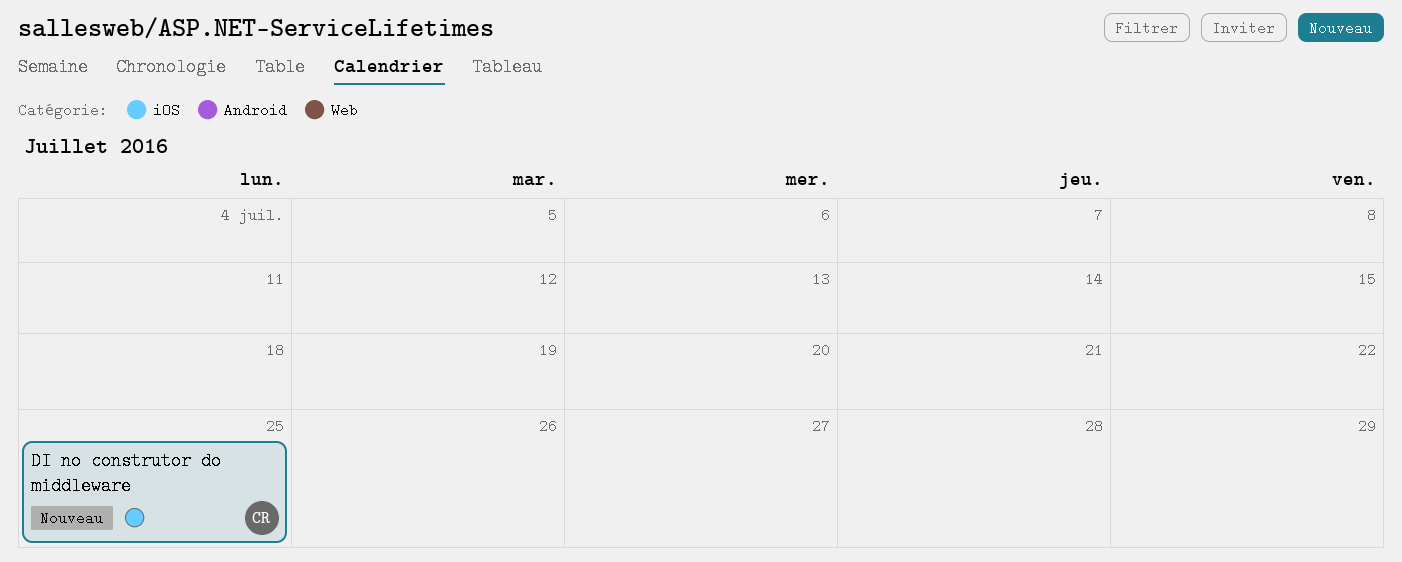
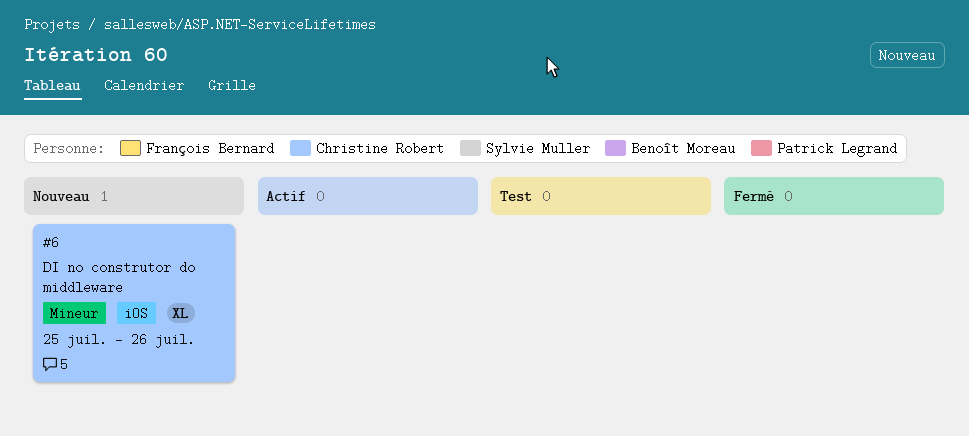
DI no construtor do middleware, due: Jul 25 -> Jul 26

